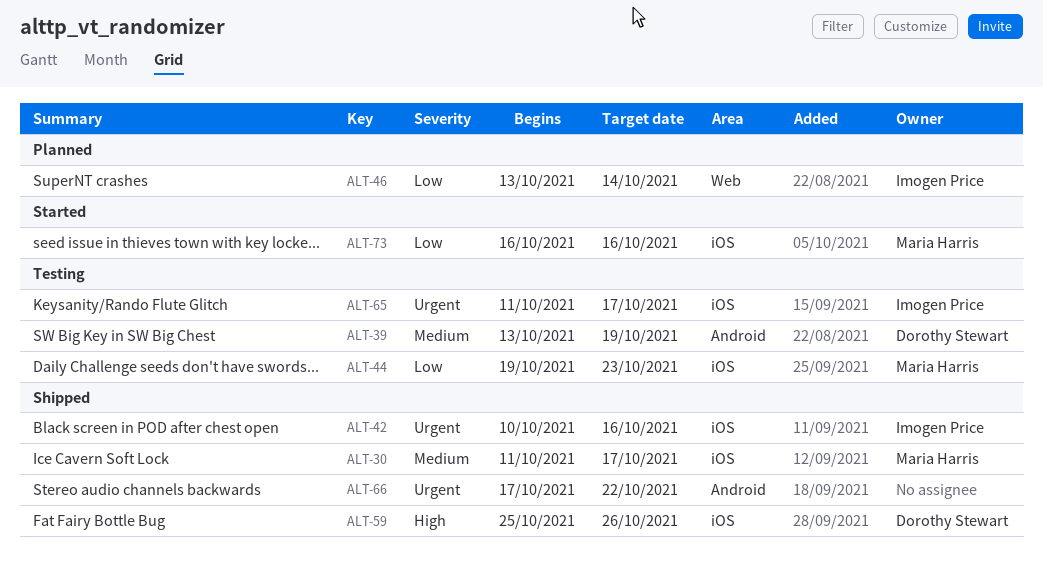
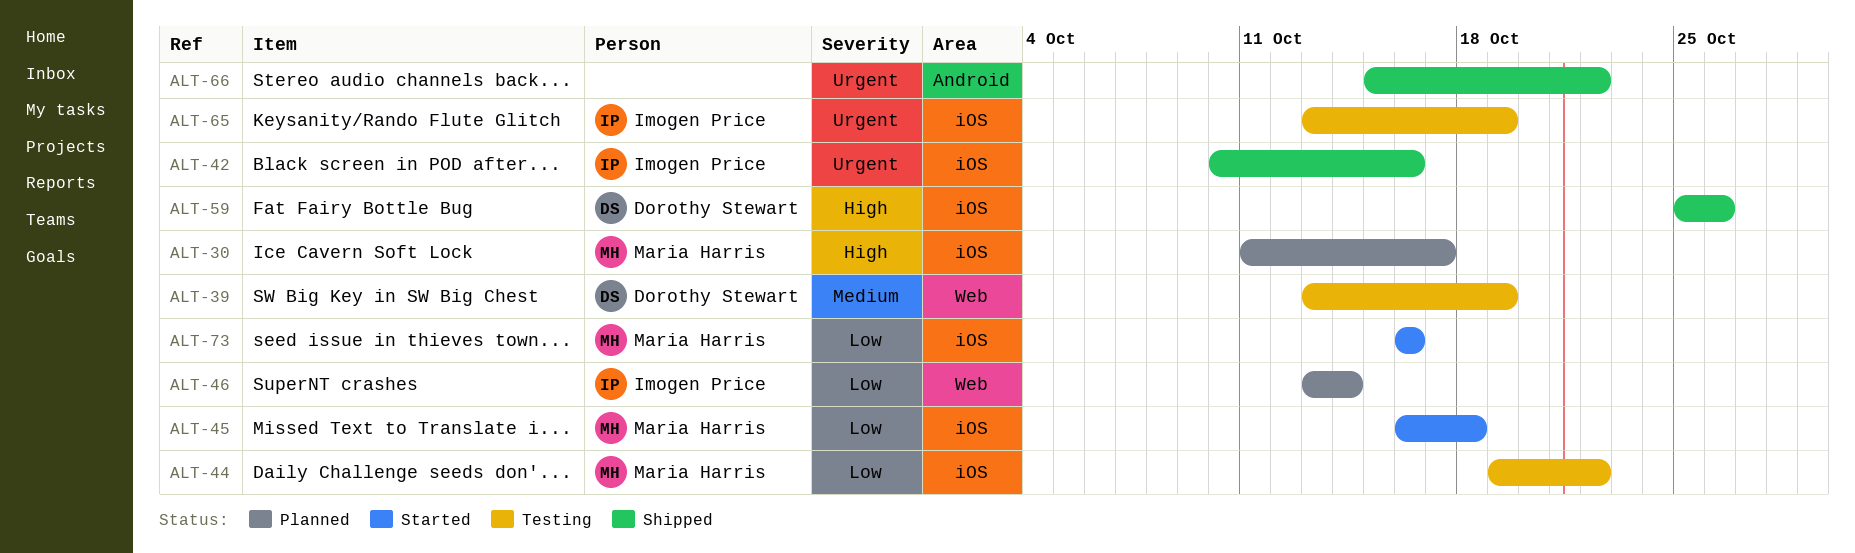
ALT-30, status: Shipped -> Planned
ALT-30, priority: Medium -> High
ALT-39, label: Android -> Web
ALT-44, due: Oct 23 -> Oct 22
ALT-45: none -> present
ALT-65, start: Oct 11 -> Oct 13
ALT-65, due: Oct 17 -> Oct 19
ALT-66, start: Oct 17 -> Oct 15

